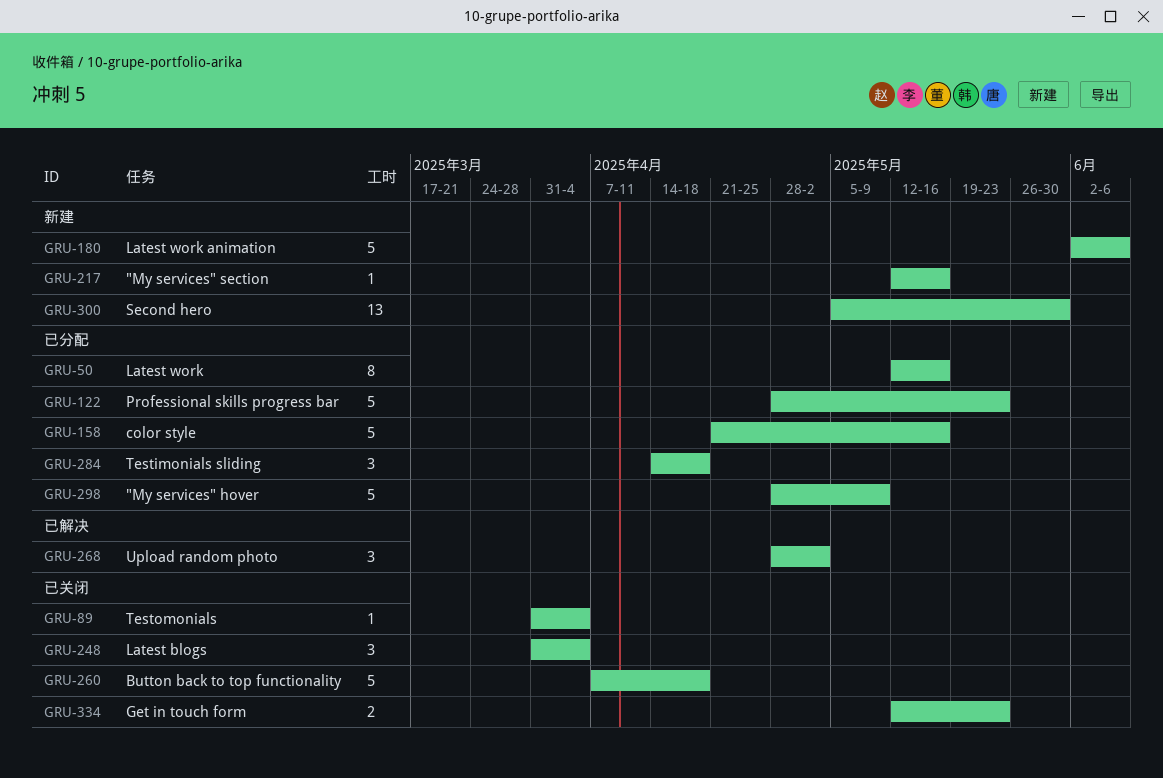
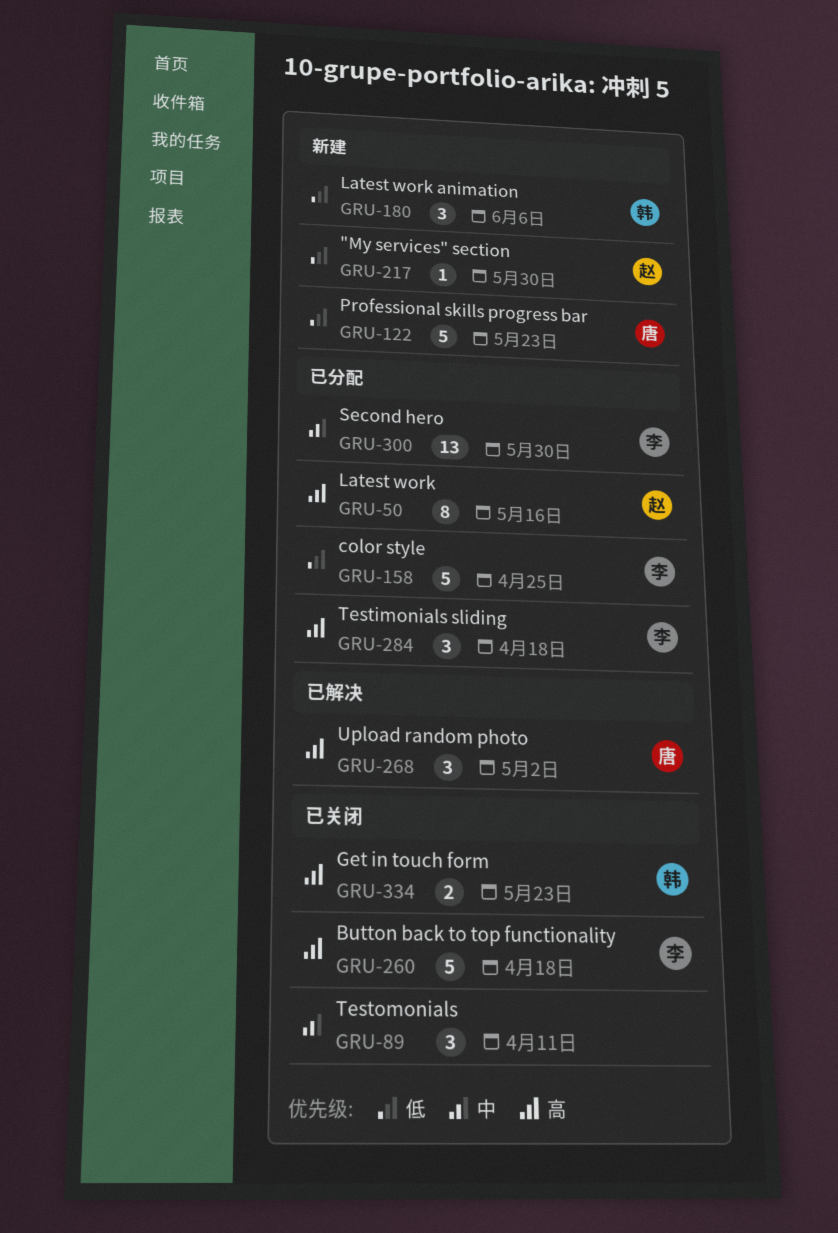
GRU-89, estimate: 1 -> 3
GRU-89, due: Apr 4 -> Apr 11
GRU-122, status: 已分配 -> 新建
GRU-158, due: May 16 -> Apr 25
GRU-180, estimate: 5 -> 3
GRU-217, due: May 16 -> May 30
GRU-248: present -> none
GRU-298: present -> none
GRU-300, status: 新建 -> 已分配

